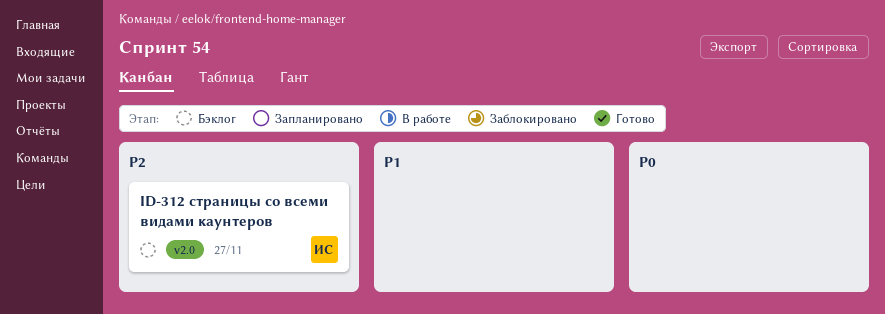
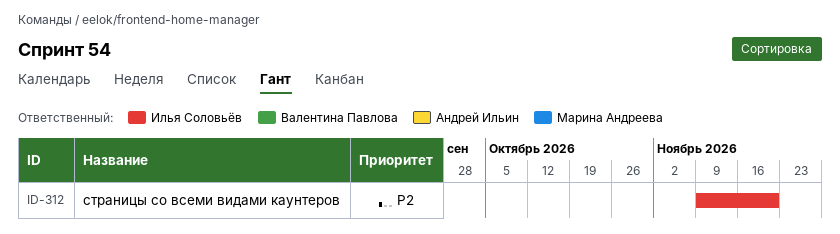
ID-312, due: Nov 27 -> Nov 20

